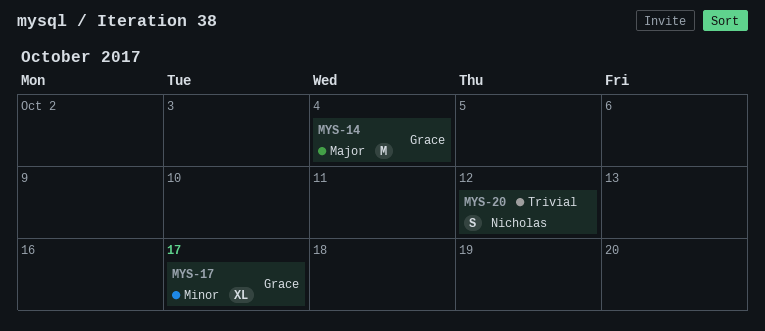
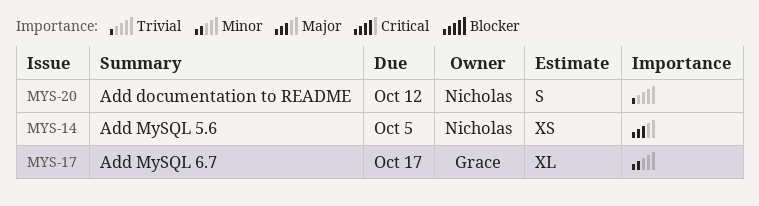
MYS-14, owner: Grace -> Nicholas
MYS-14, estimate: M -> XS
MYS-14, due: Oct 4 -> Oct 5

